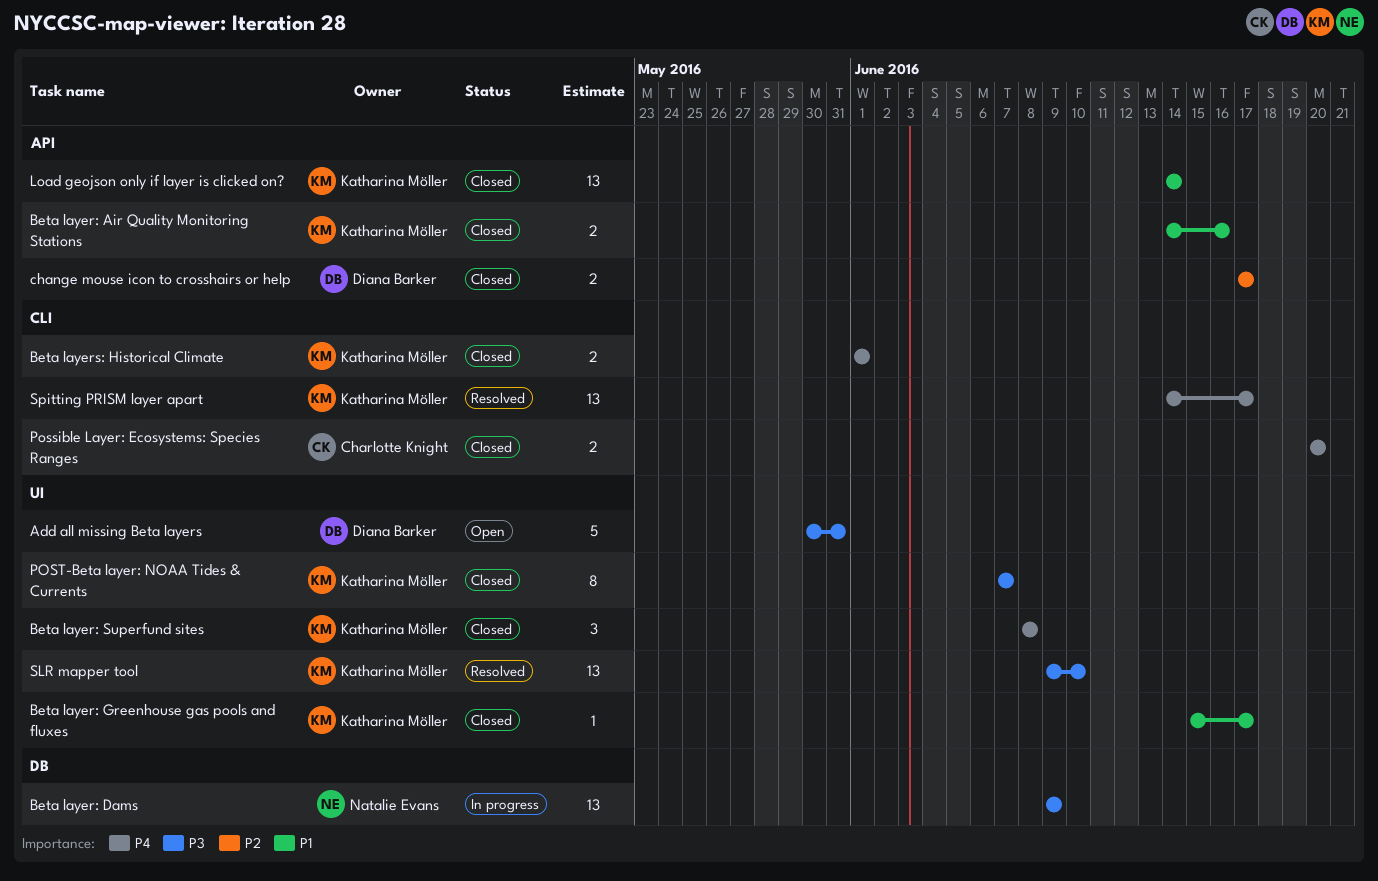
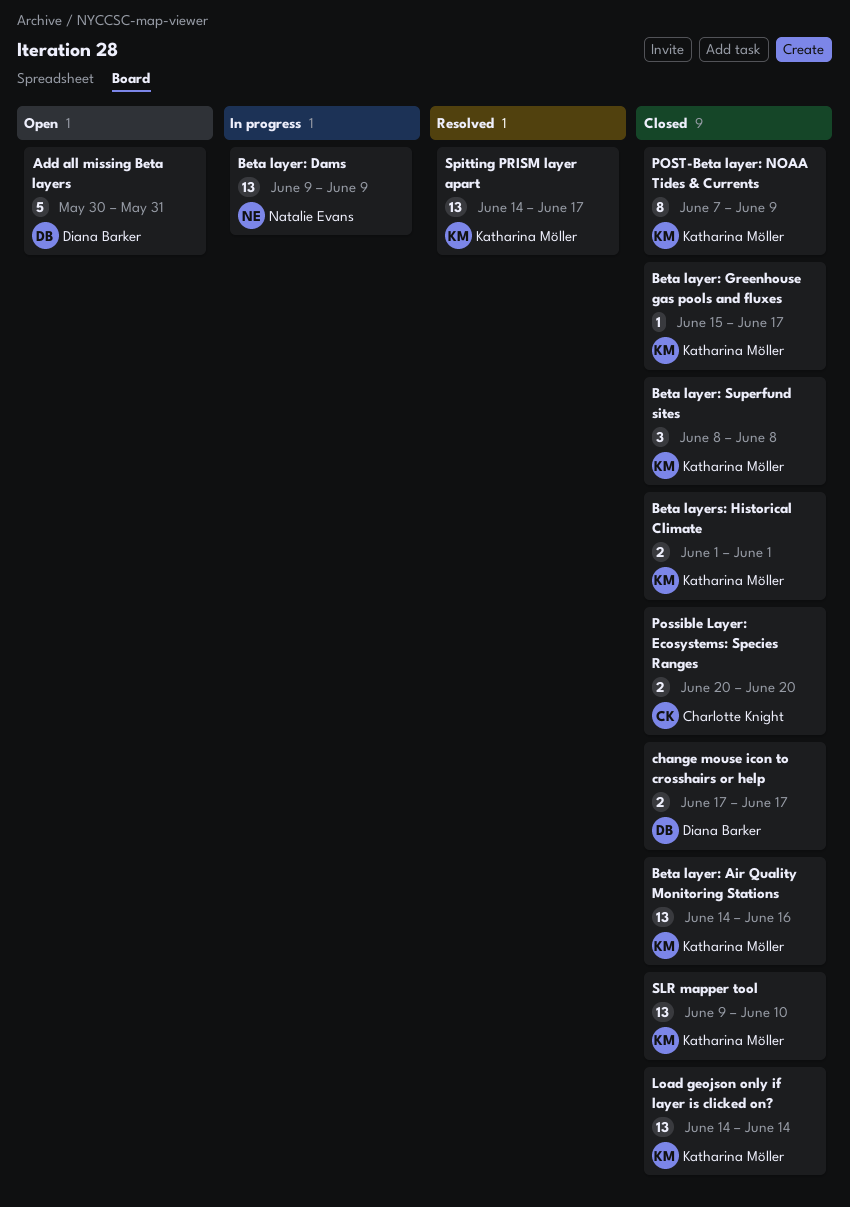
Beta layer: Air Quality Monitoring Stations, estimate: 2 -> 13
POST-Beta layer: NOAA Tides & Currents, due: Jun 7 -> Jun 9
SLR mapper tool, status: Resolved -> Closed

